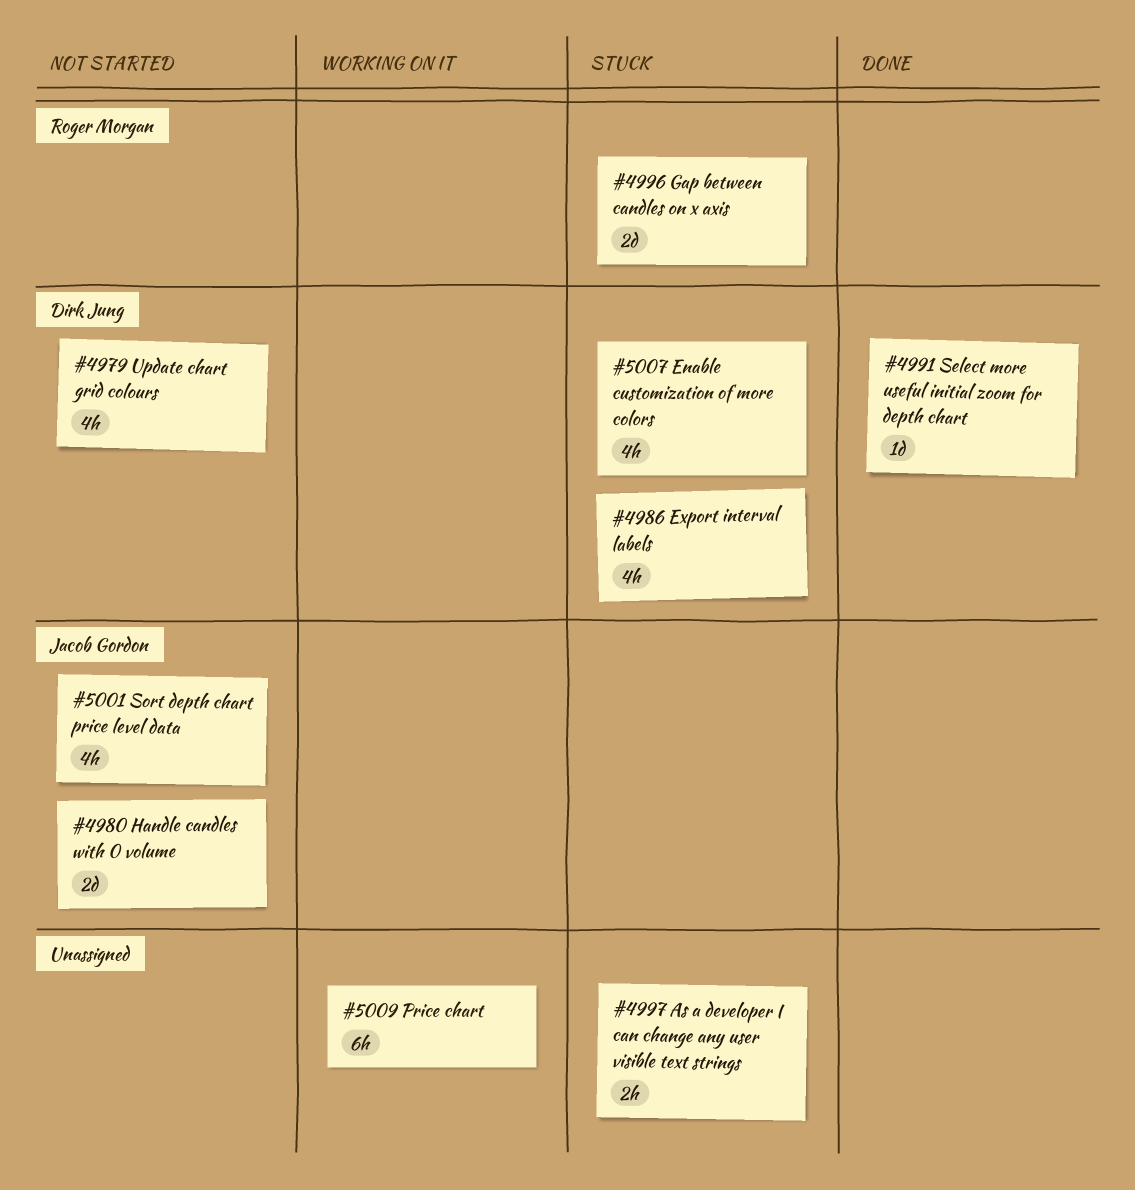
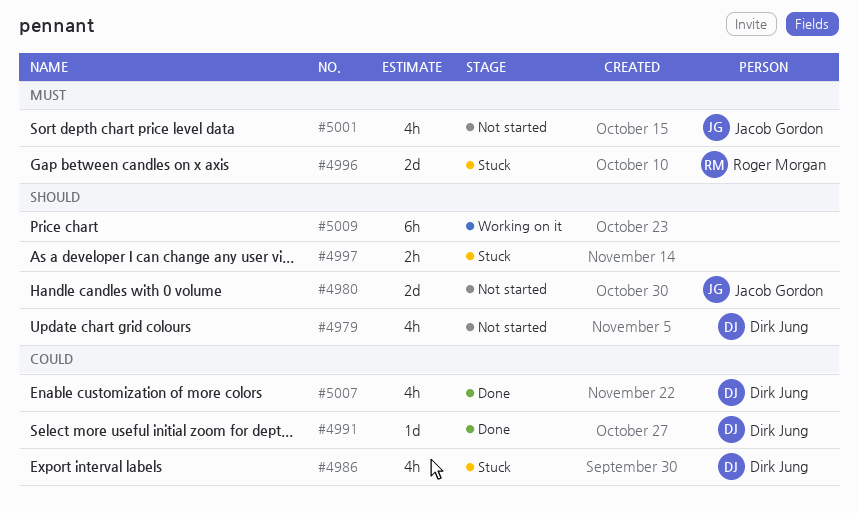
#5007, status: Stuck -> Done

